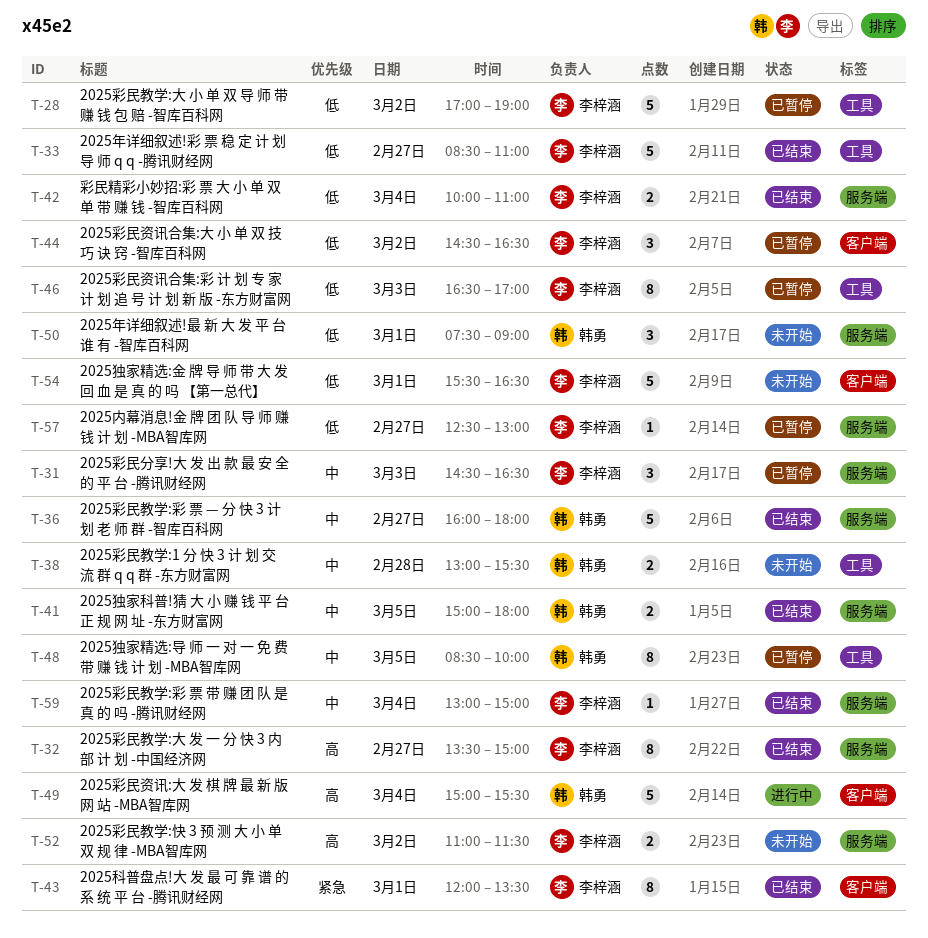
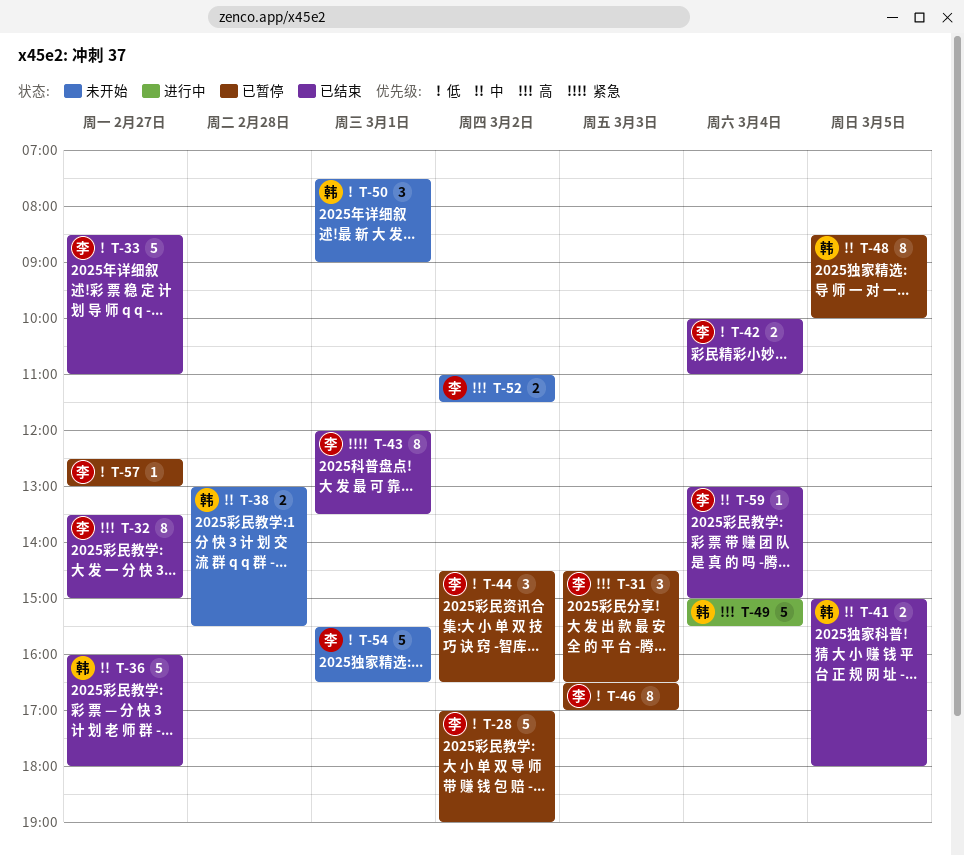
T-31, priority: 中 -> 高

